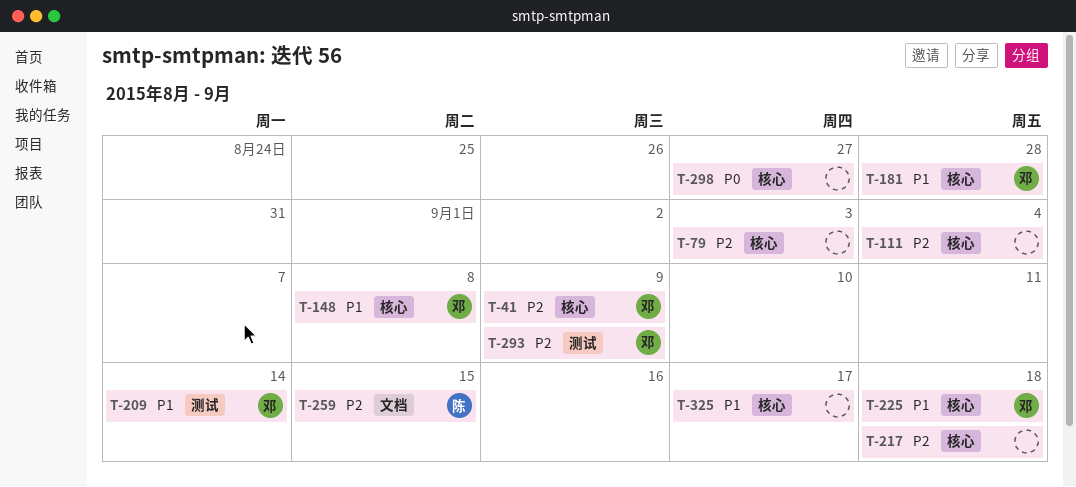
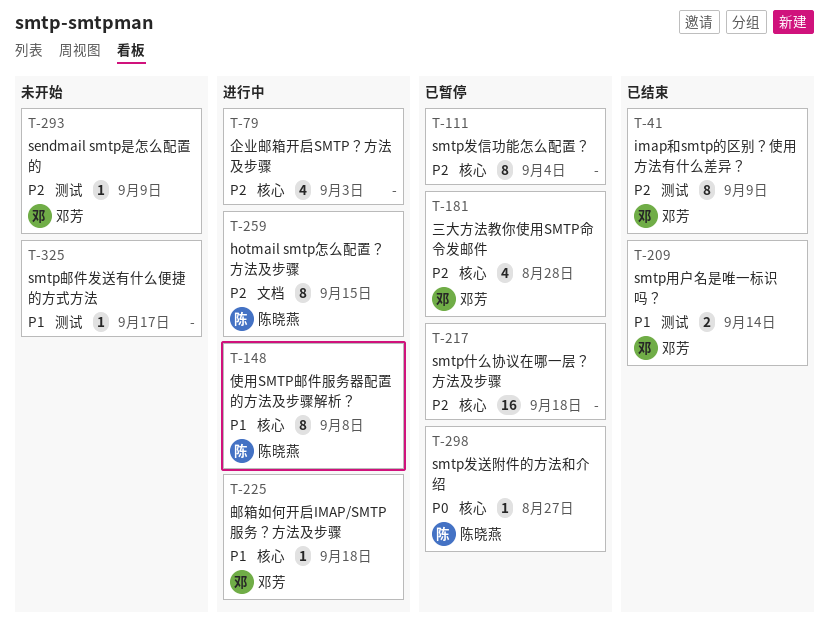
T-41, label: 核心 -> 测试
T-148, owner: 邓芳 -> 陈晓燕
T-181, priority: P1 -> P2
T-298, owner: none -> 陈晓燕
T-325, label: 核心 -> 测试

